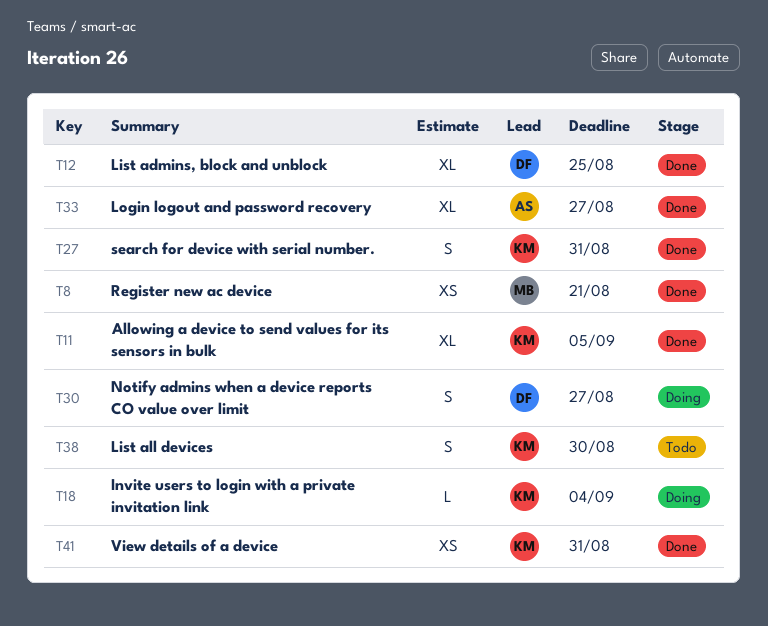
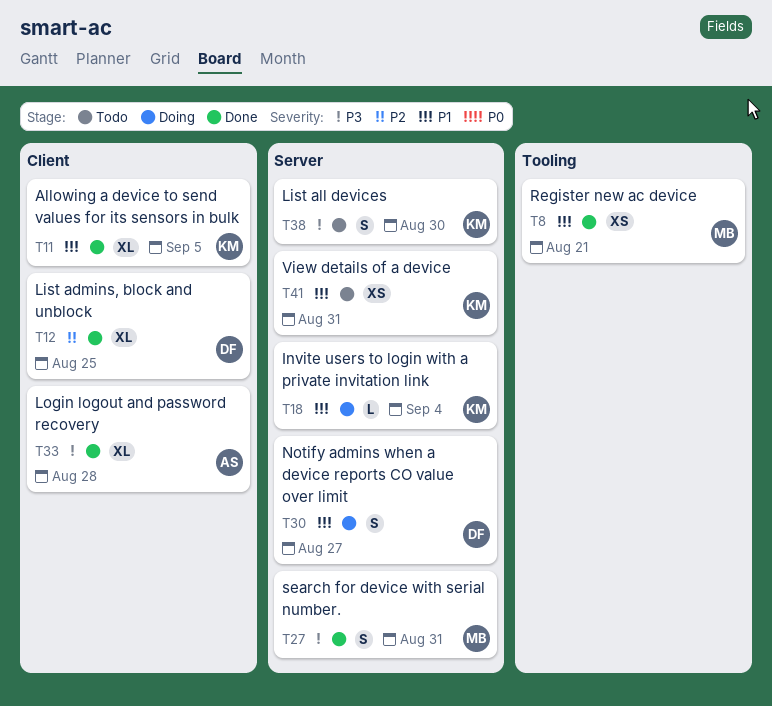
T27, owner: KM -> MB
T33, due: Aug 27 -> Aug 28
T41, status: Done -> Todo

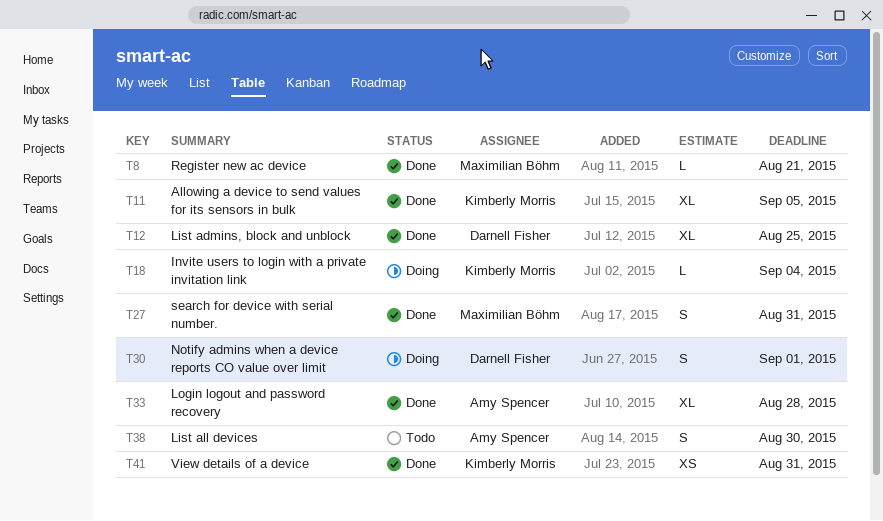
T8, estimate: XS -> L
T30, due: Aug 27 -> Sep 1
T38, owner: Kimberly Morris -> Amy Spencer
T41, status: Todo -> Done

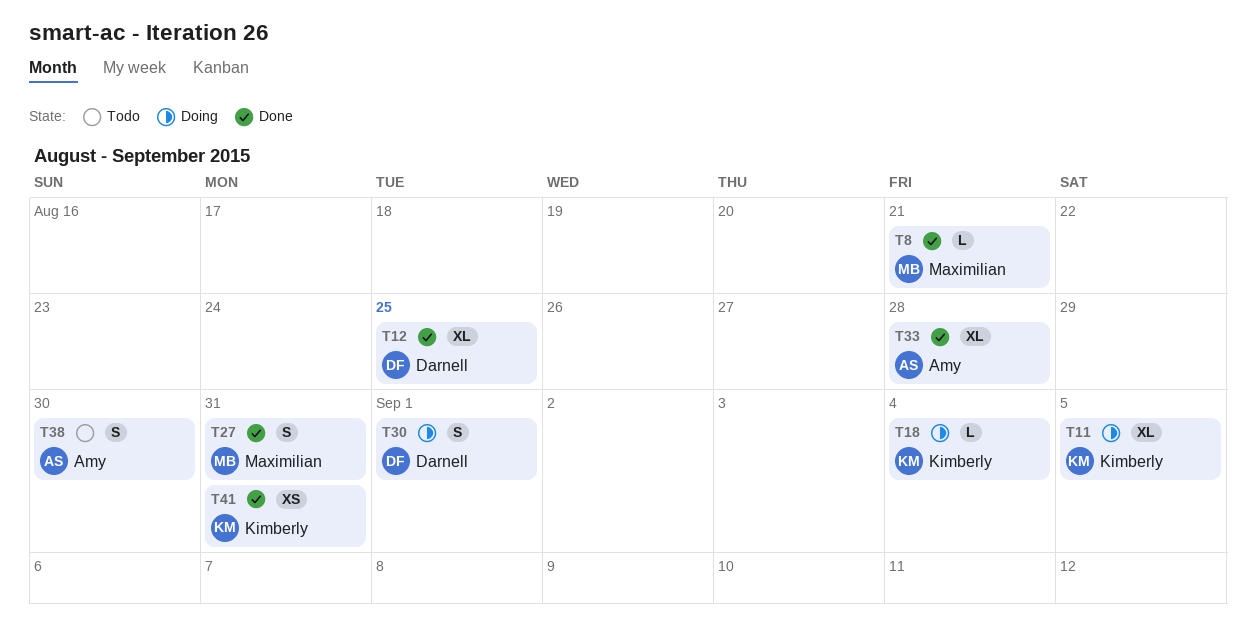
T11, status: Done -> Doing

